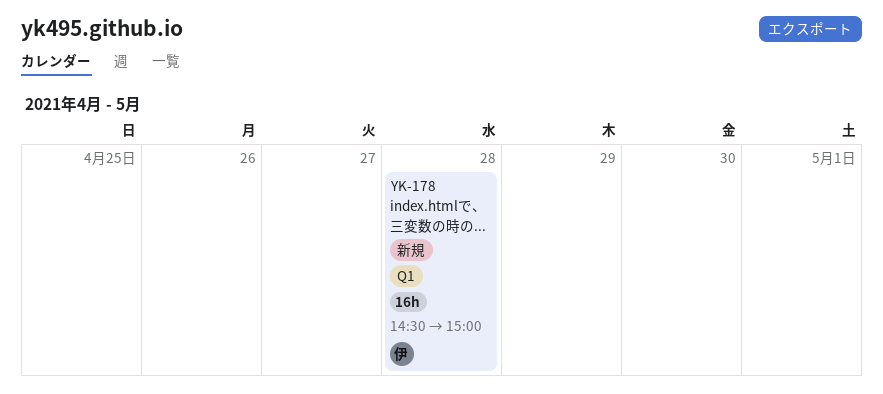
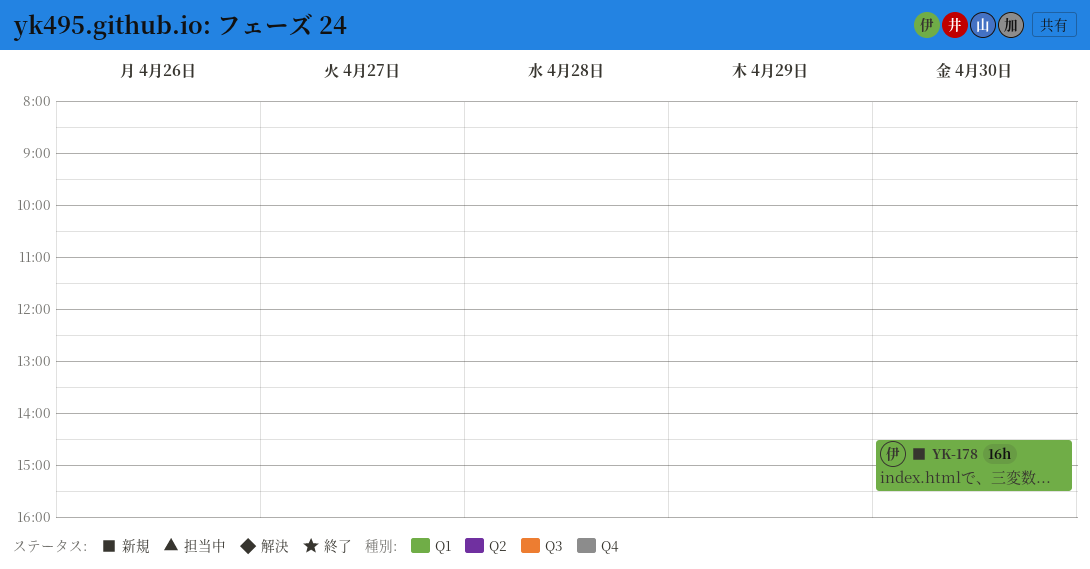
YK-178, day: Apr 28 -> Apr 30
YK-178, ends: 15:00 -> 15:30

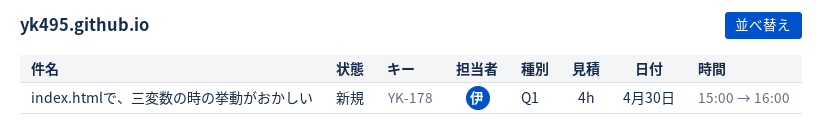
YK-178, estimate: 16h -> 4h
YK-178, begins: 14:30 -> 15:00
YK-178, ends: 15:30 -> 16:00

